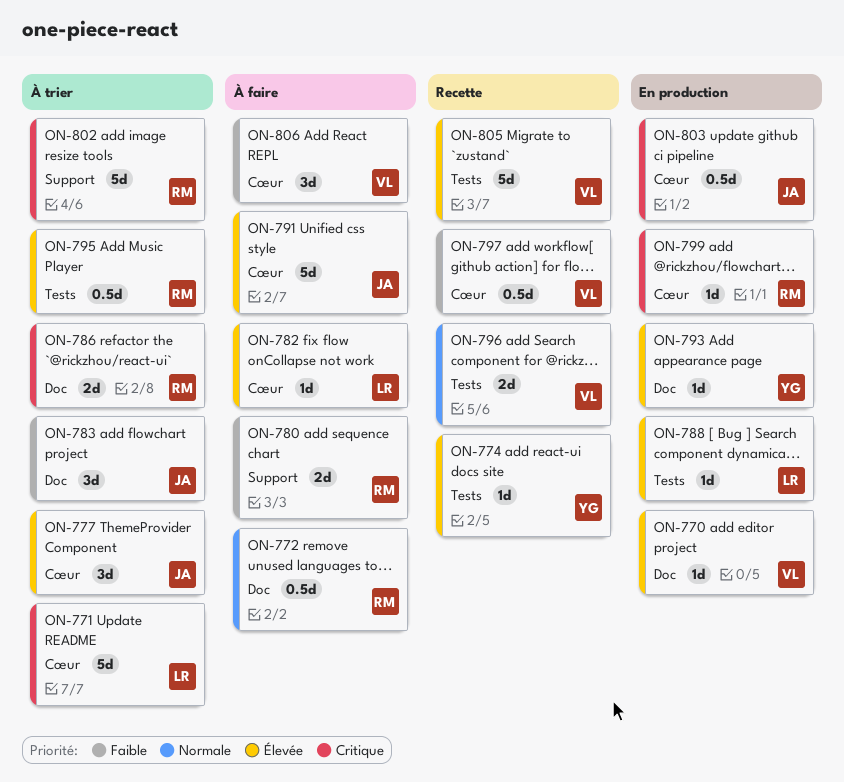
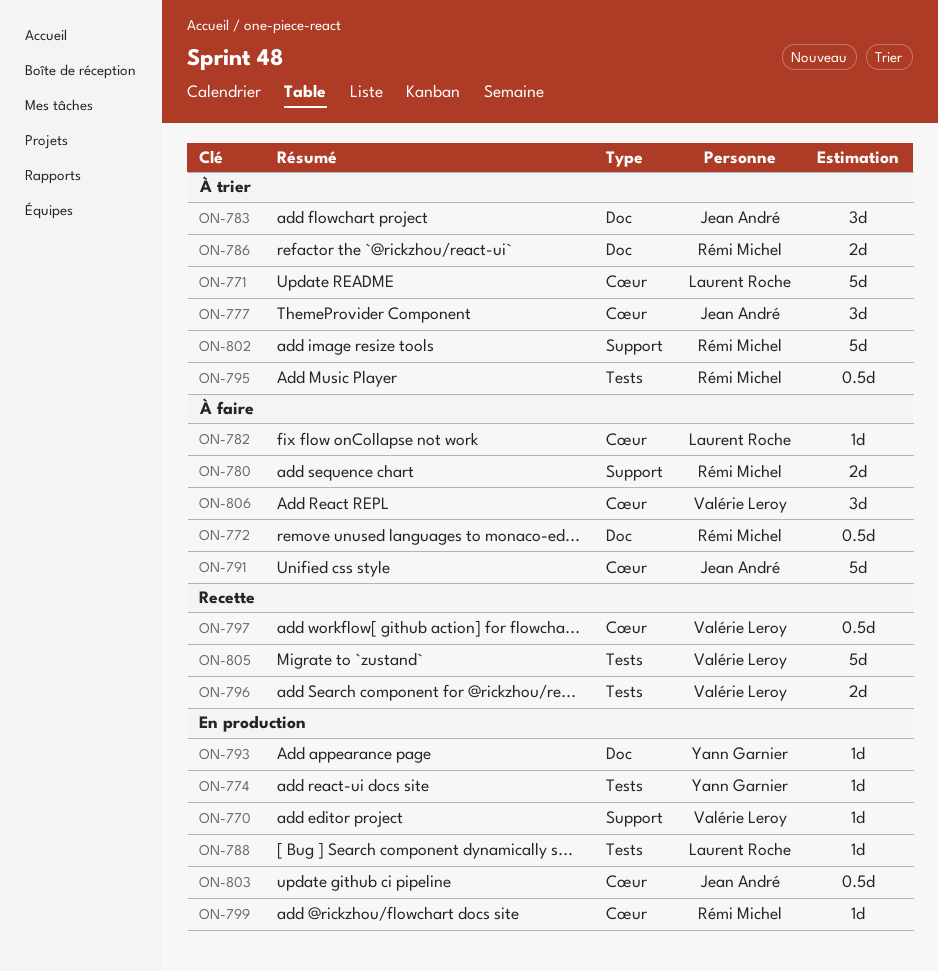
ON-770, label: Doc -> Support
ON-774, status: Recette -> En production

